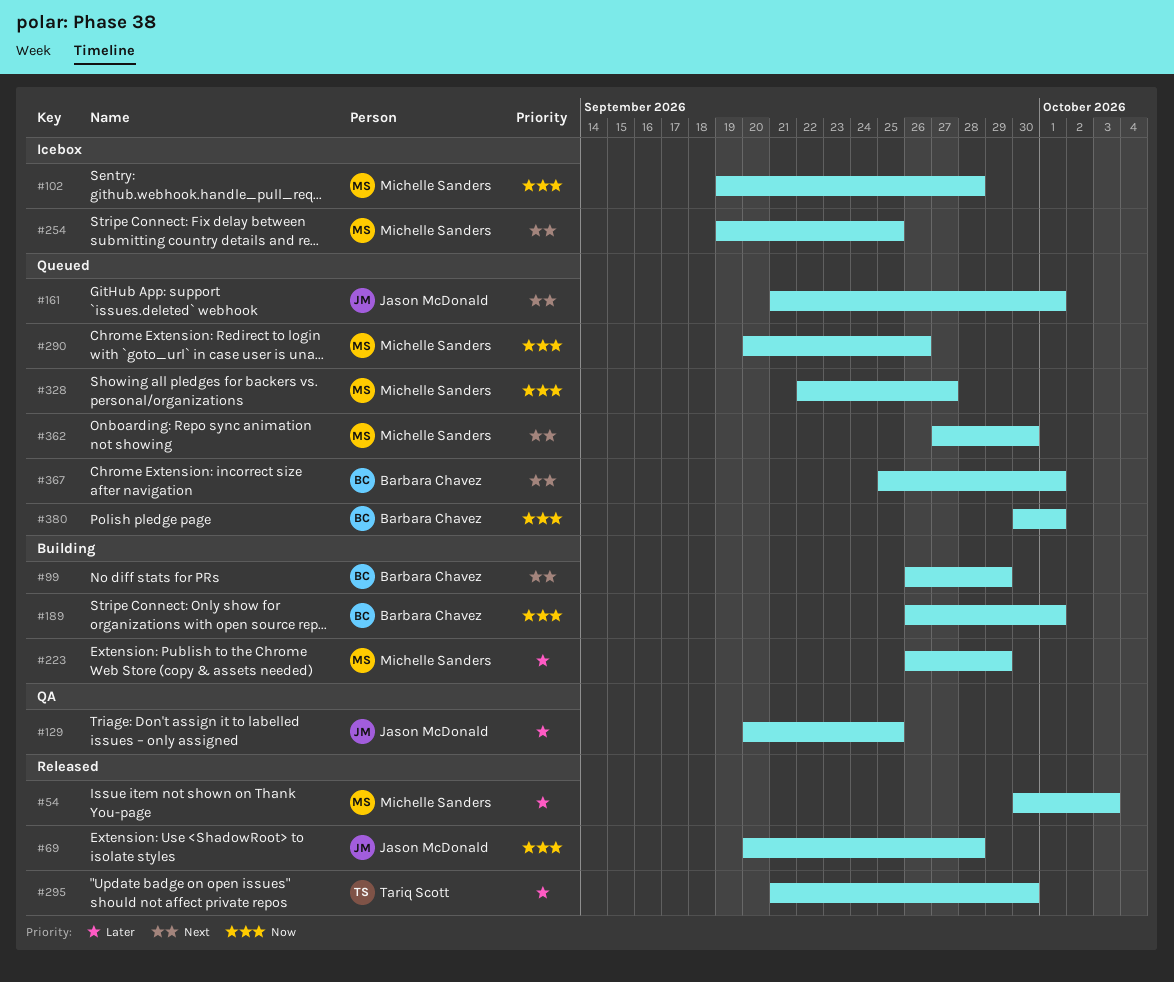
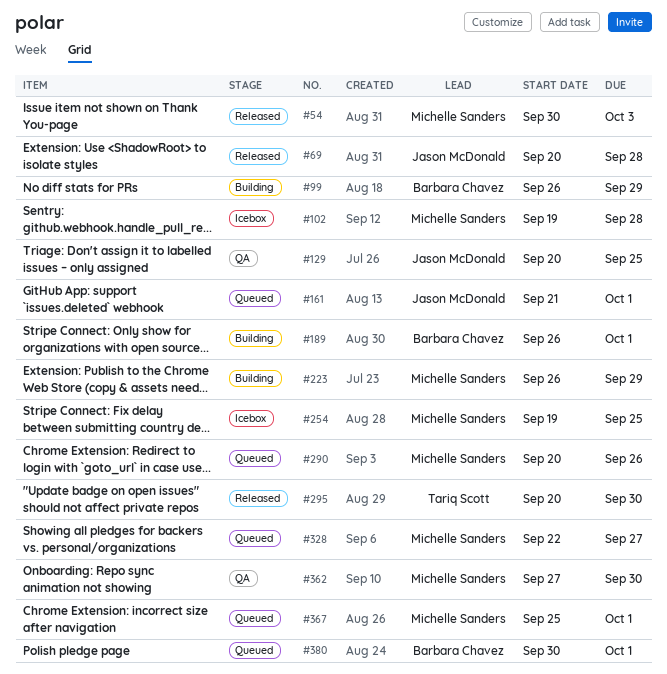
#295, start: Sep 21 -> Sep 20
#362, status: Queued -> QA
#367, owner: Barbara Chavez -> Michelle Sanders

